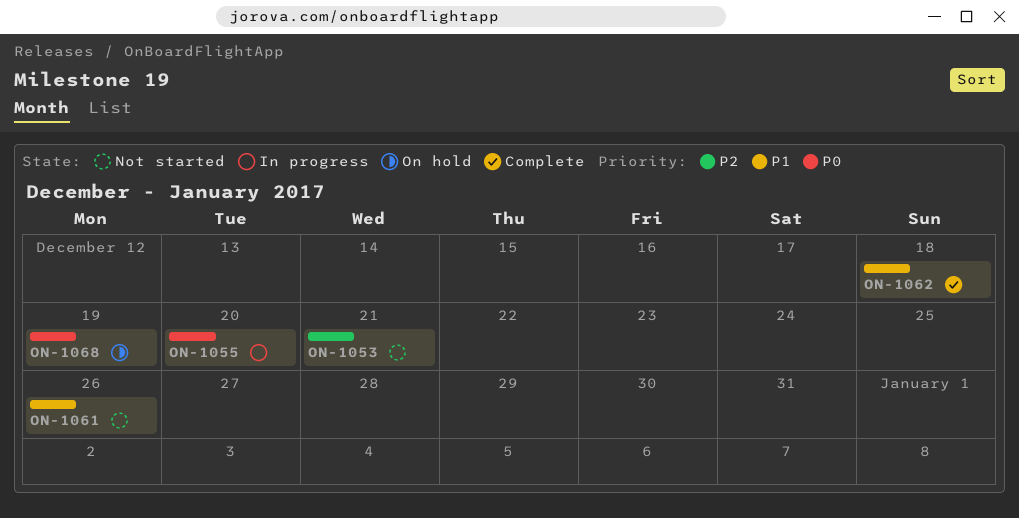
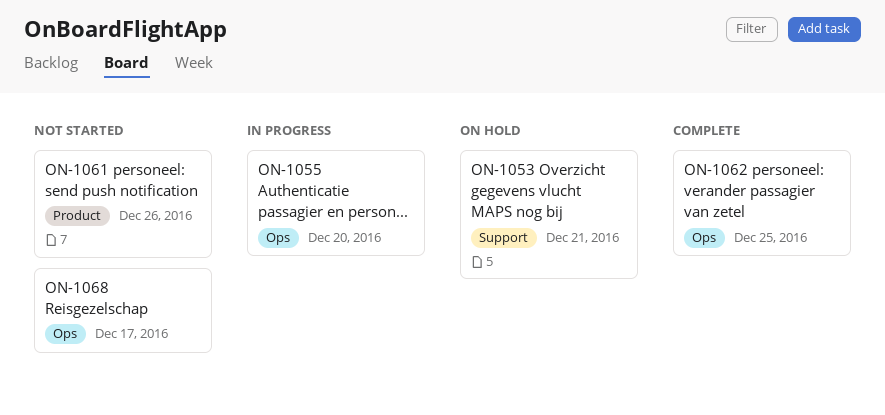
ON-1053, status: Not started -> On hold
ON-1062, due: Dec 18 -> Dec 25
ON-1068, status: On hold -> Not started
ON-1068, due: Dec 19 -> Dec 17

